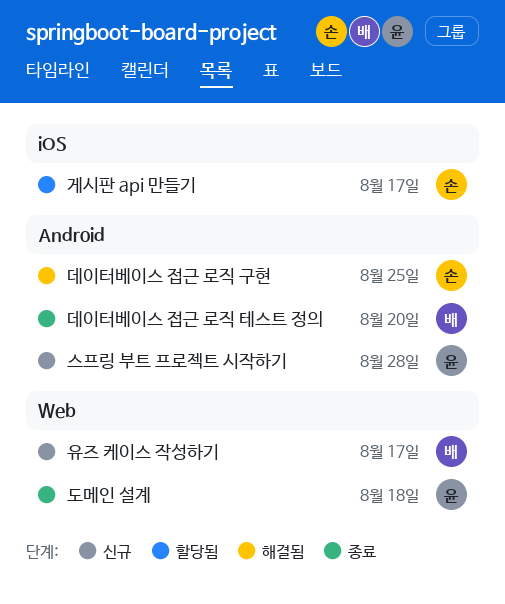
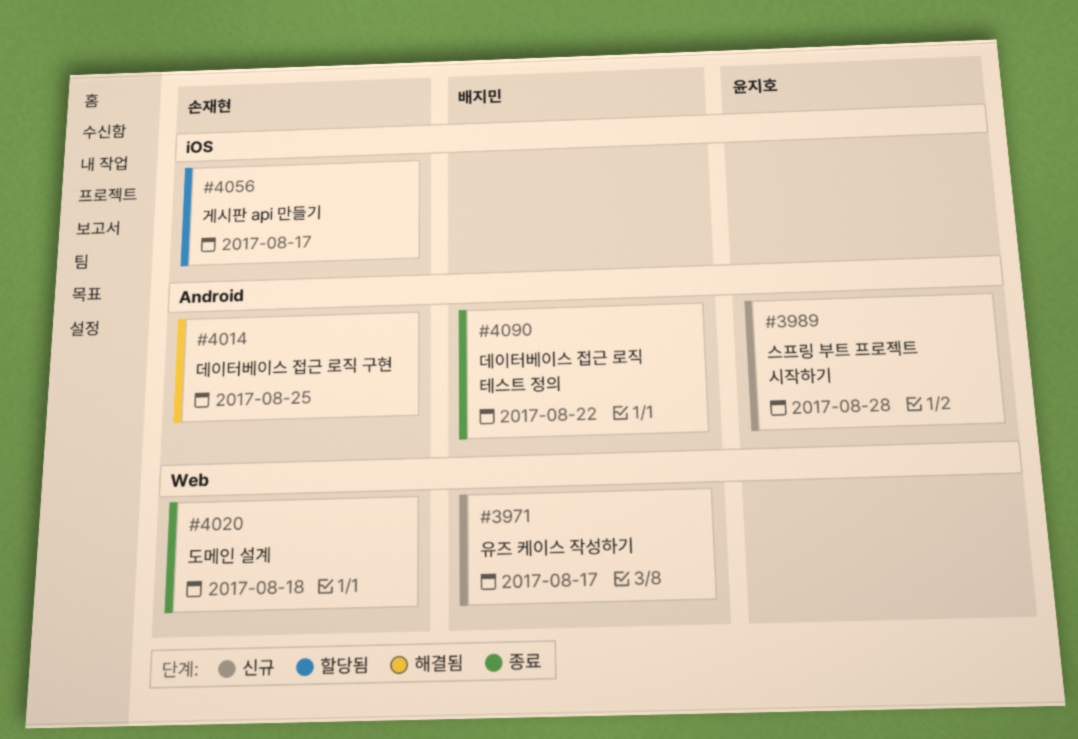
데이터베이스 접근 로직 테스트 정의, due: Aug 20 -> Aug 22
도메인 설계, owner: 윤지호 -> 손재현

